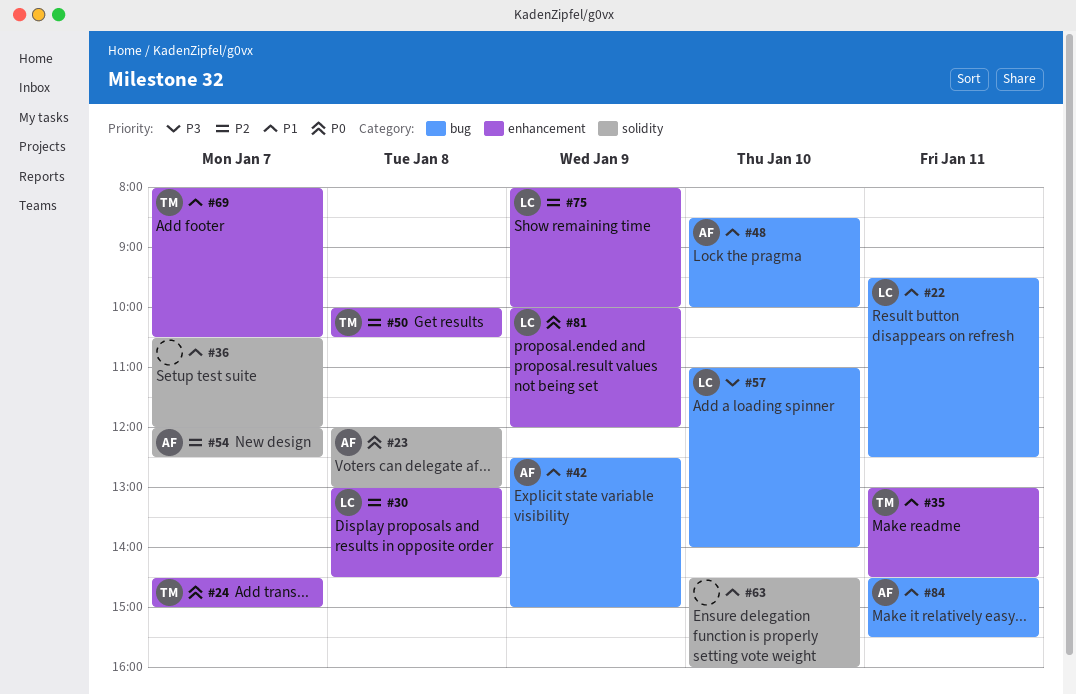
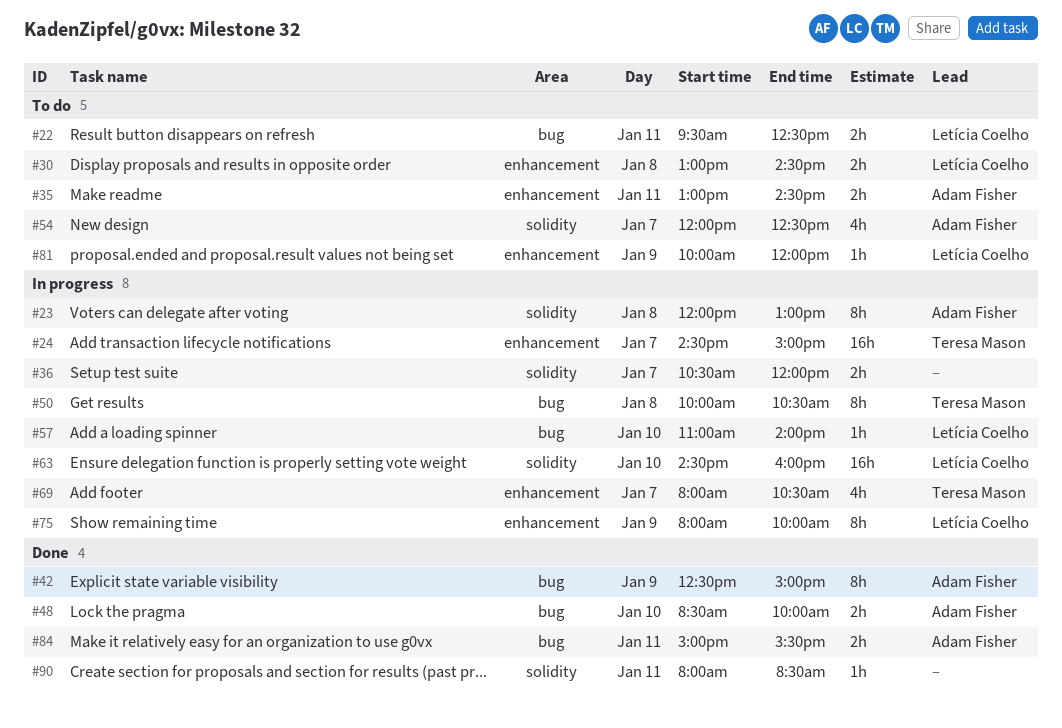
#35, owner: Teresa Mason -> Adam Fisher
#50, label: enhancement -> bug
#63, owner: none -> Letícia Coelho
#84, begins: 14:30 -> 15:00
#90: none -> present

